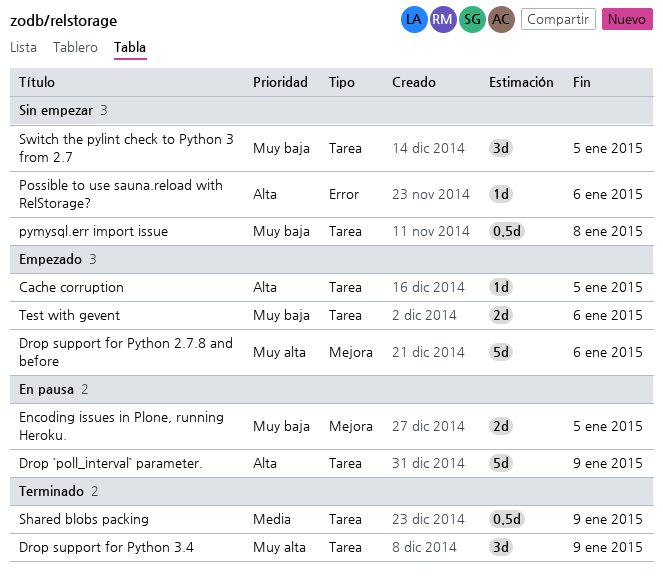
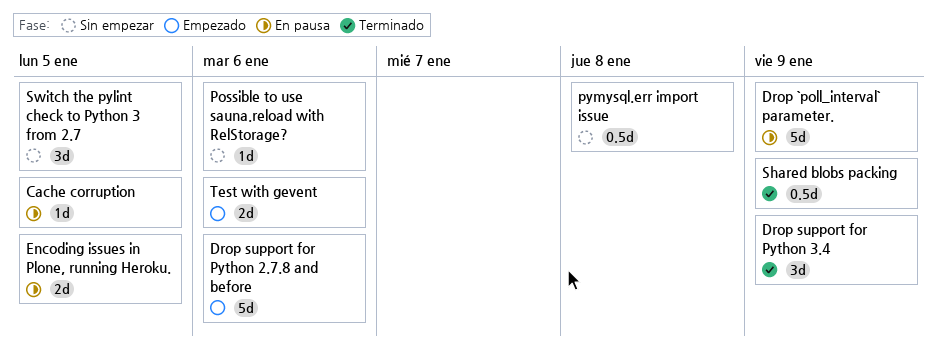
Cache corruption, status: Empezado -> En pausa

